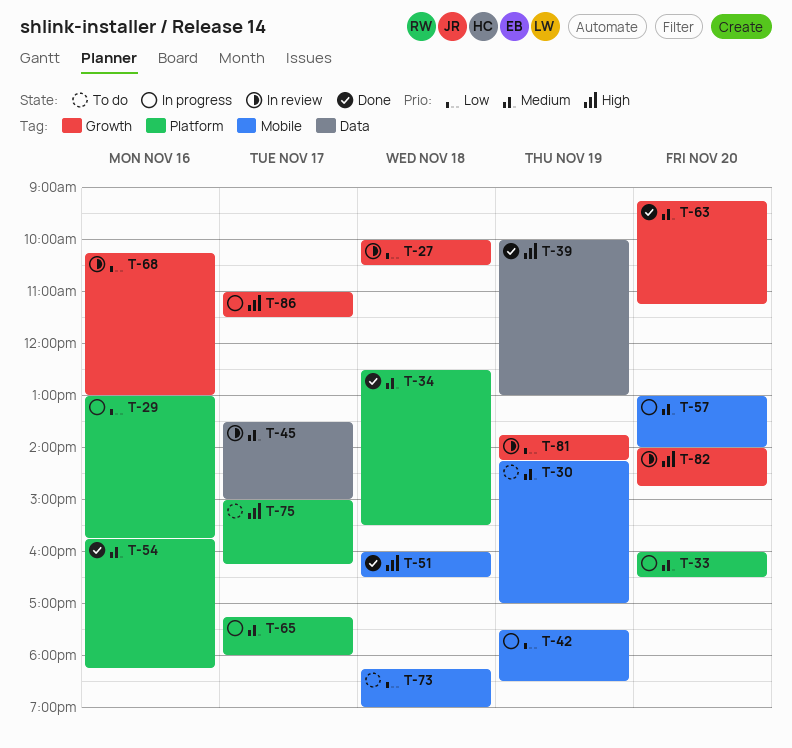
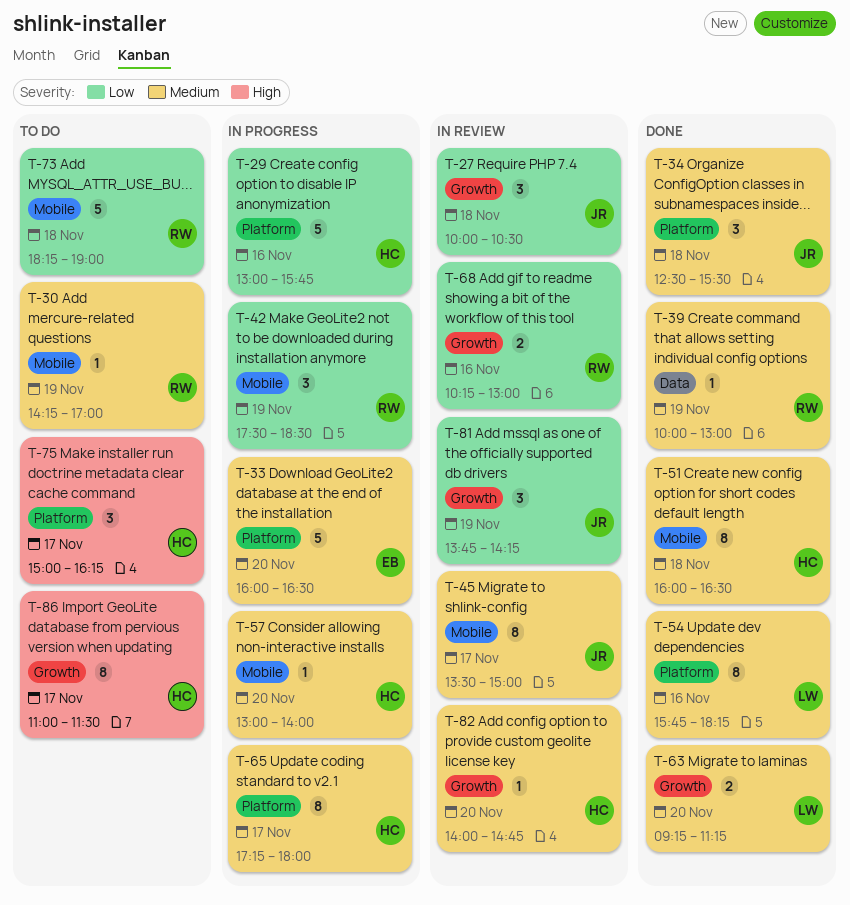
T-39, priority: High -> Medium
T-45, label: Data -> Mobile
T-51, priority: High -> Medium
T-82, priority: High -> Medium
T-86, status: In progress -> To do

